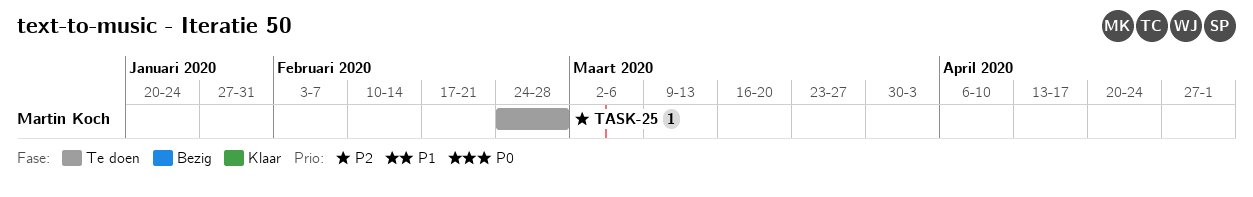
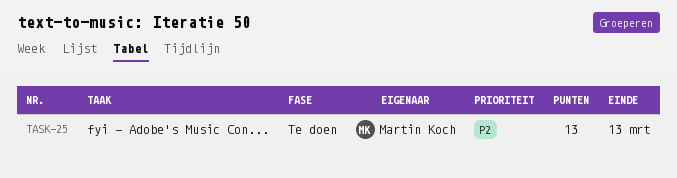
TASK-25, estimate: 1 -> 13
TASK-25, due: Feb 28 -> Mar 13

